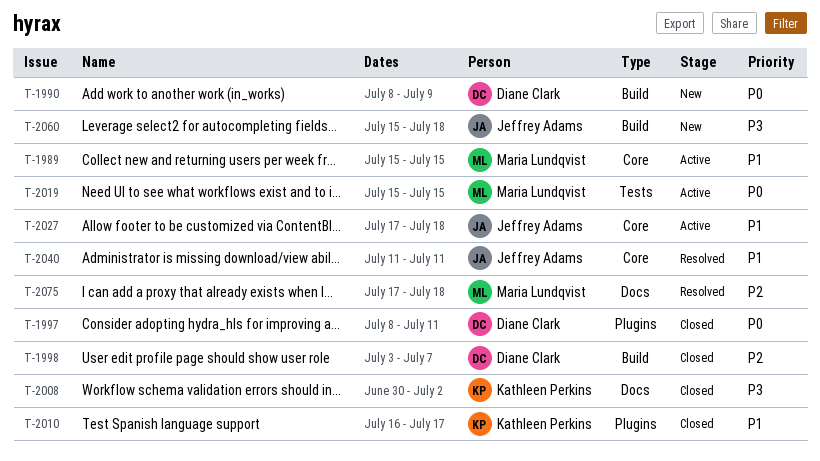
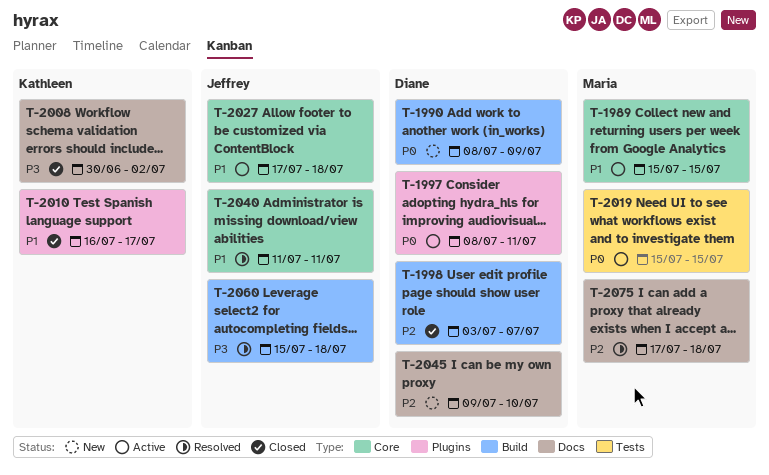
T-1997, status: Closed -> Active
T-2045: none -> present
T-2060, status: New -> Resolved

